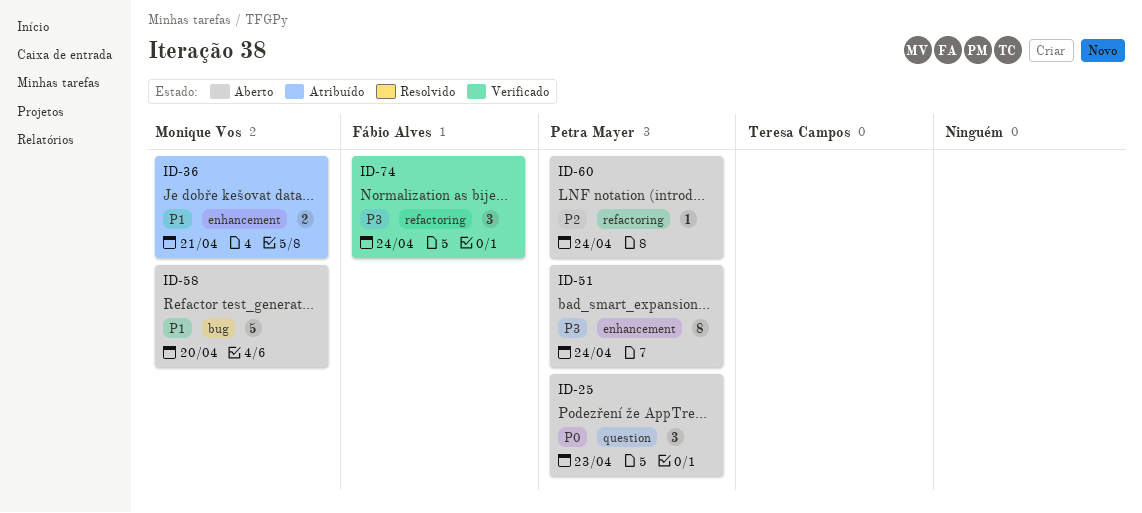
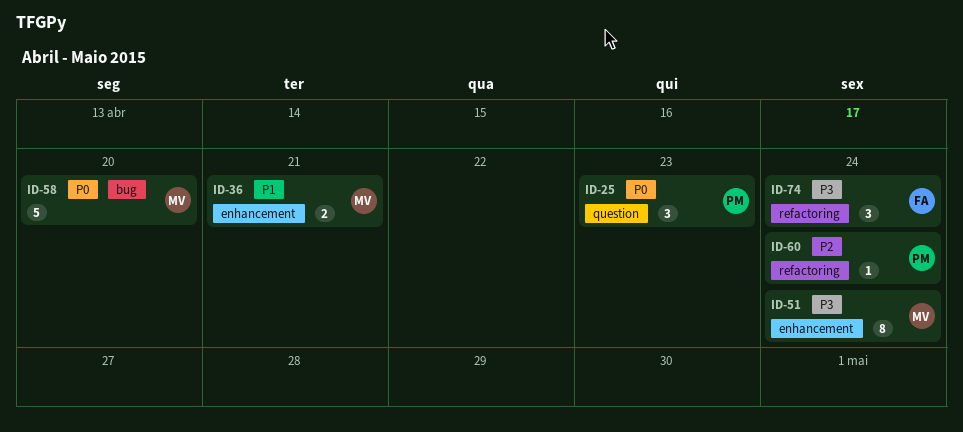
ID-51, owner: Petra Mayer -> Monique Vos
ID-58, priority: P1 -> P0

